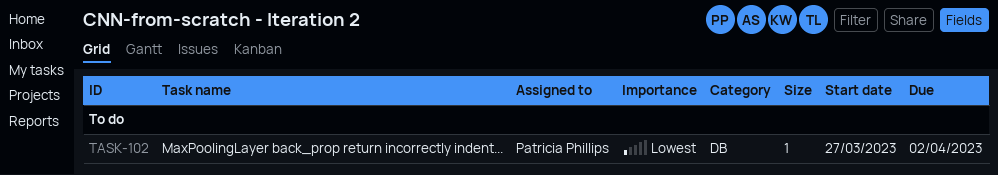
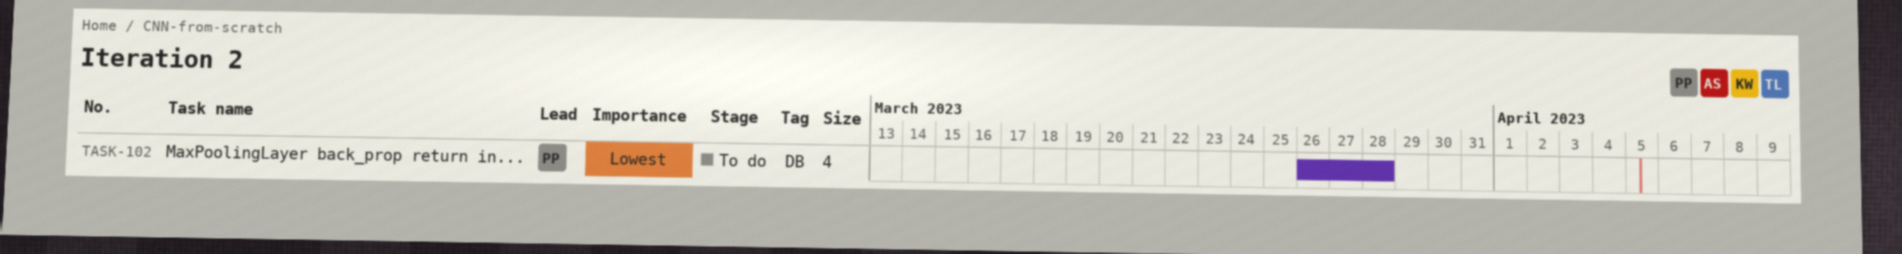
TASK-102, estimate: 1 -> 4
TASK-102, start: Mar 27 -> Mar 26
TASK-102, due: Apr 2 -> Mar 28

